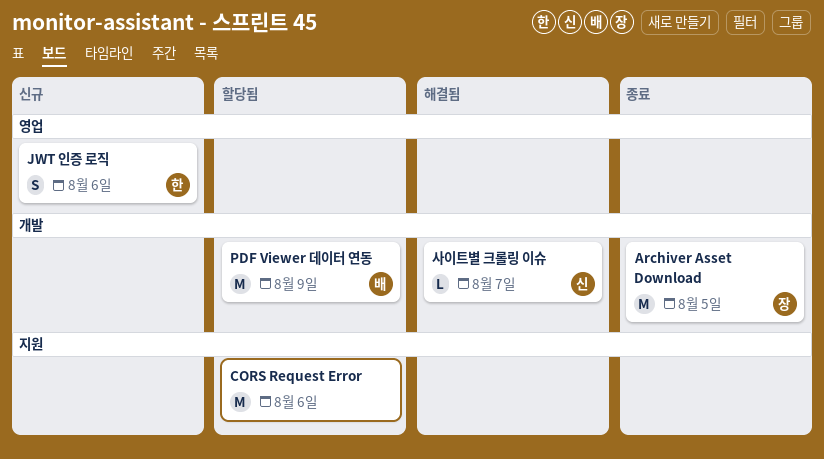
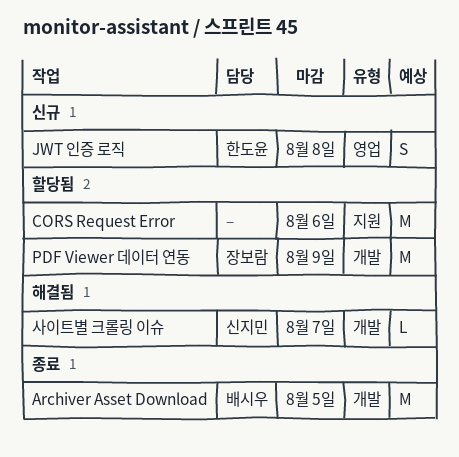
Archiver Asset Download, owner: 장보람 -> 배시우
JWT 인증 로직, due: Aug 6 -> Aug 8
PDF Viewer 데이터 연동, owner: 배시우 -> 장보람

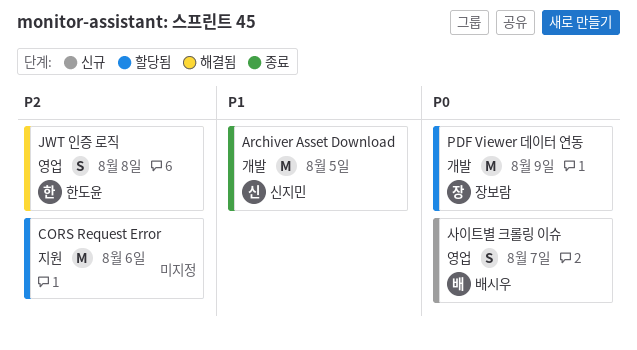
Archiver Asset Download, owner: 배시우 -> 신지민
JWT 인증 로직, status: 신규 -> 해결됨
사이트별 크롤링 이슈, status: 해결됨 -> 신규
사이트별 크롤링 이슈, owner: 신지민 -> 배시우
사이트별 크롤링 이슈, label: 개발 -> 영업
사이트별 크롤링 이슈, estimate: L -> S

